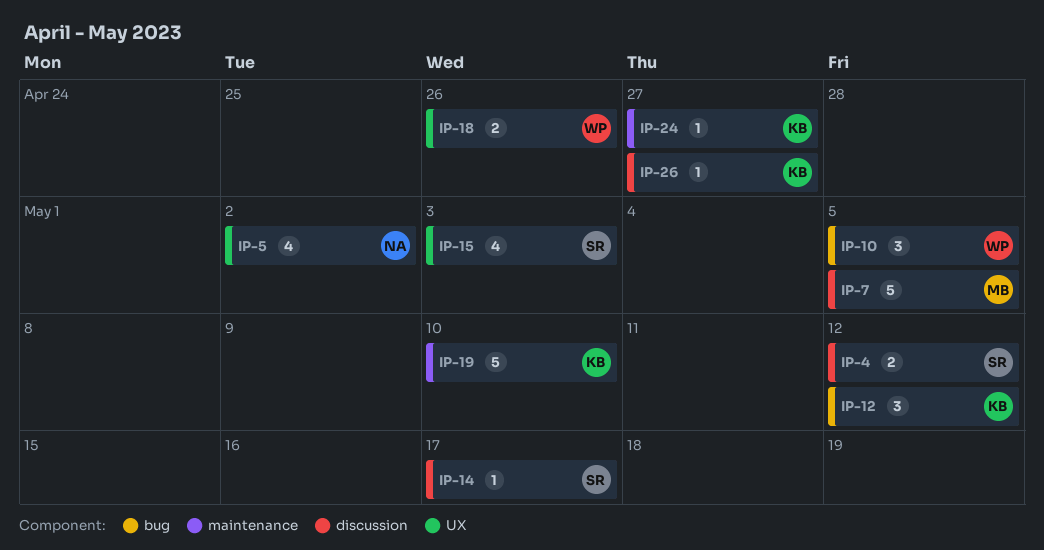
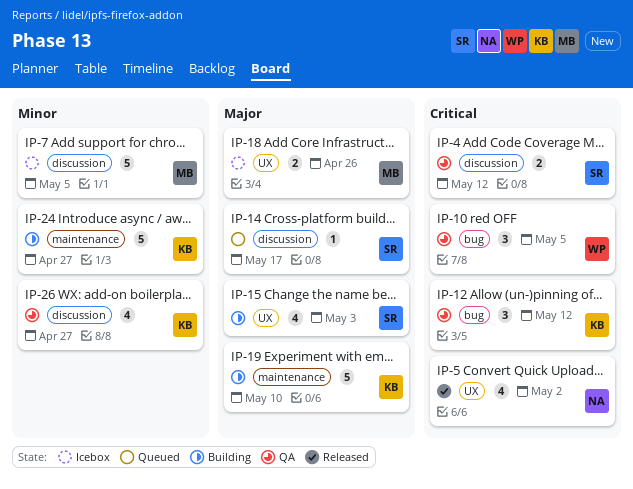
IP-18, owner: WP -> MB
IP-24, estimate: 1 -> 5
IP-26, estimate: 1 -> 4

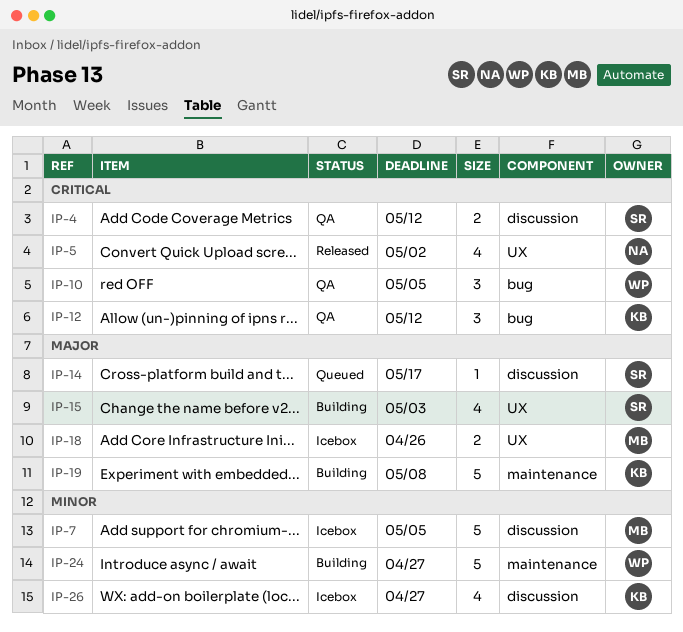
IP-19, due: May 10 -> May 8
IP-24, owner: KB -> WP
IP-26, status: QA -> Icebox

